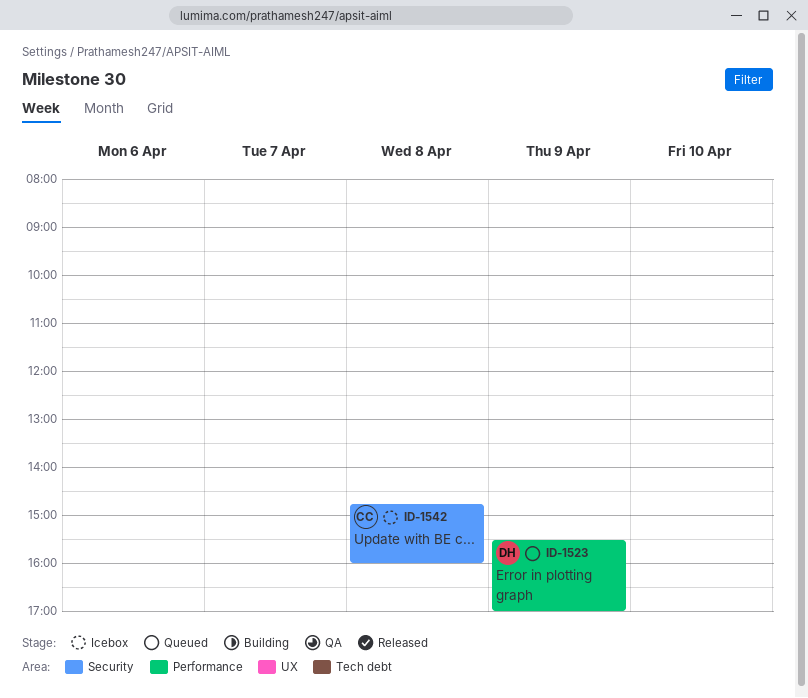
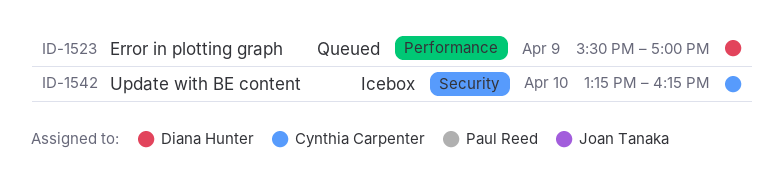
ID-1542, day: Apr 8 -> Apr 10
ID-1542, begins: 14:45 -> 13:15
ID-1542, ends: 16:00 -> 16:15

